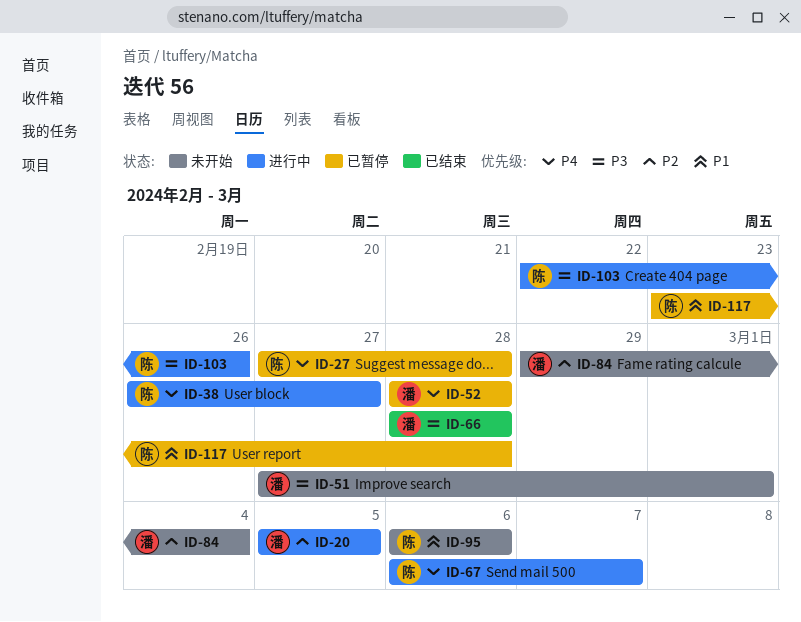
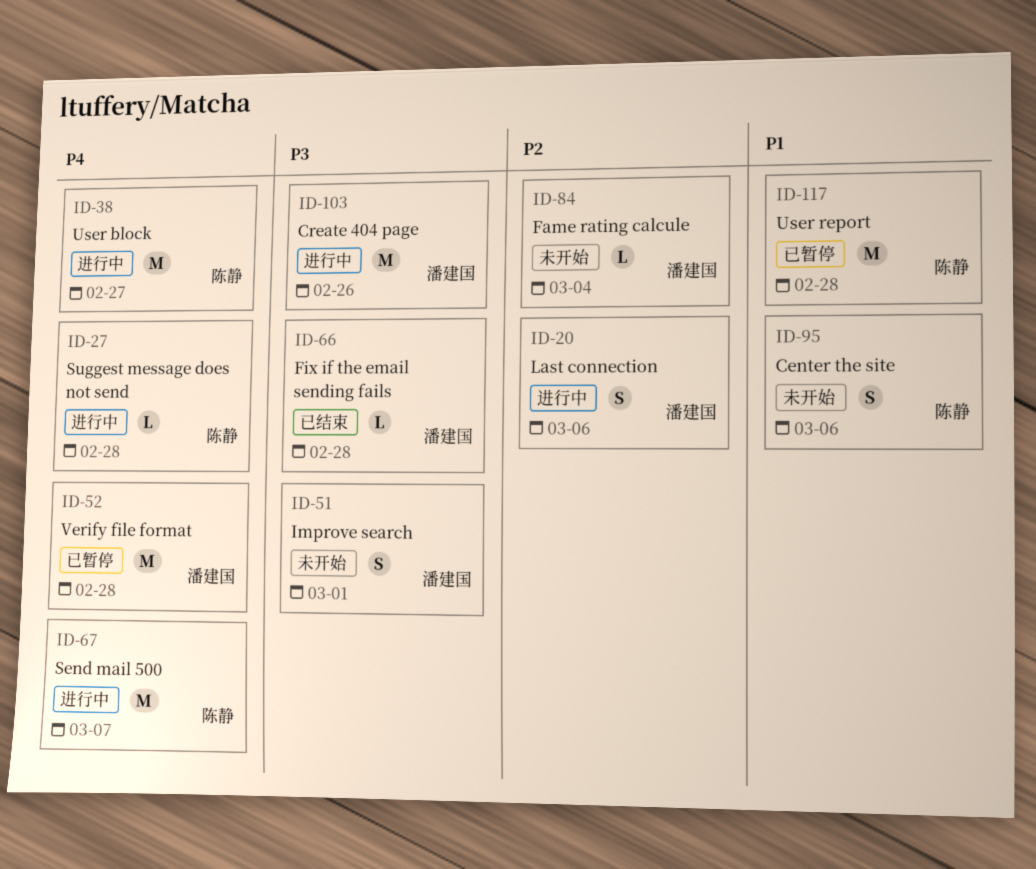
ID-20, due: Mar 5 -> Mar 6
ID-27, status: 已暂停 -> 进行中
ID-103, owner: 陈静 -> 潘建国

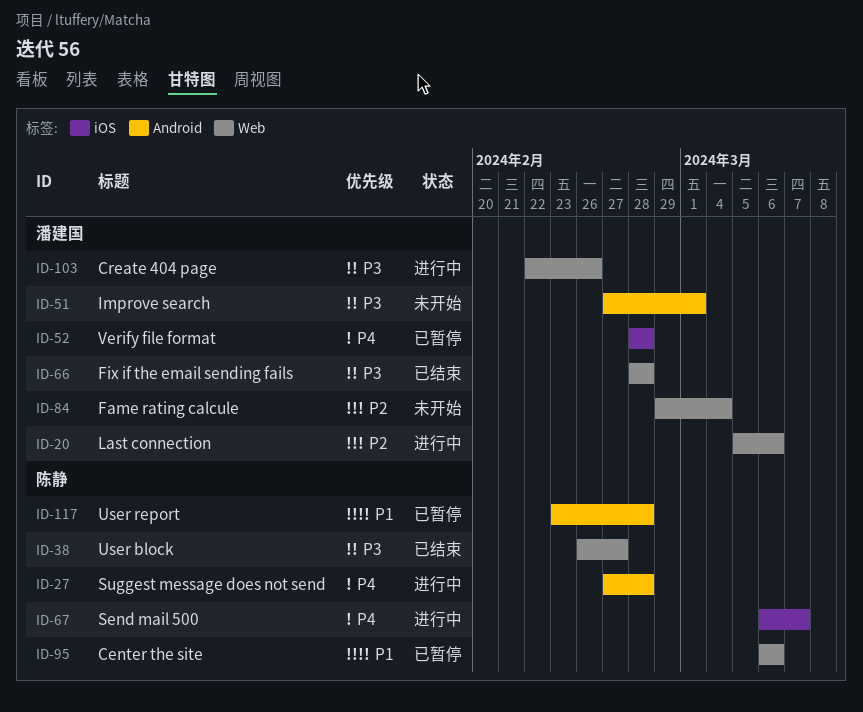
ID-38, status: 进行中 -> 已结束
ID-38, priority: P4 -> P3
ID-95, status: 未开始 -> 已暂停

